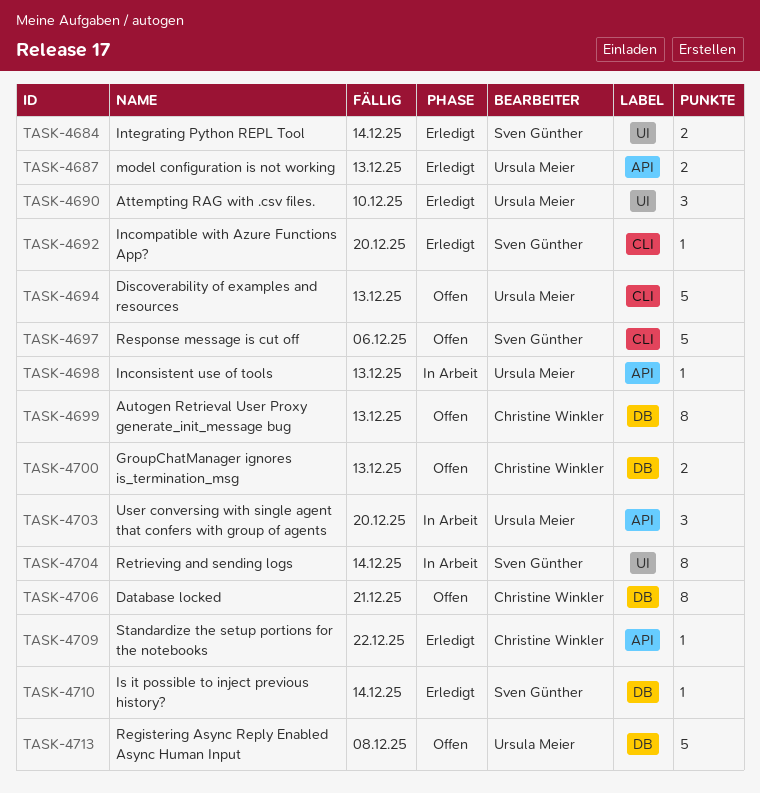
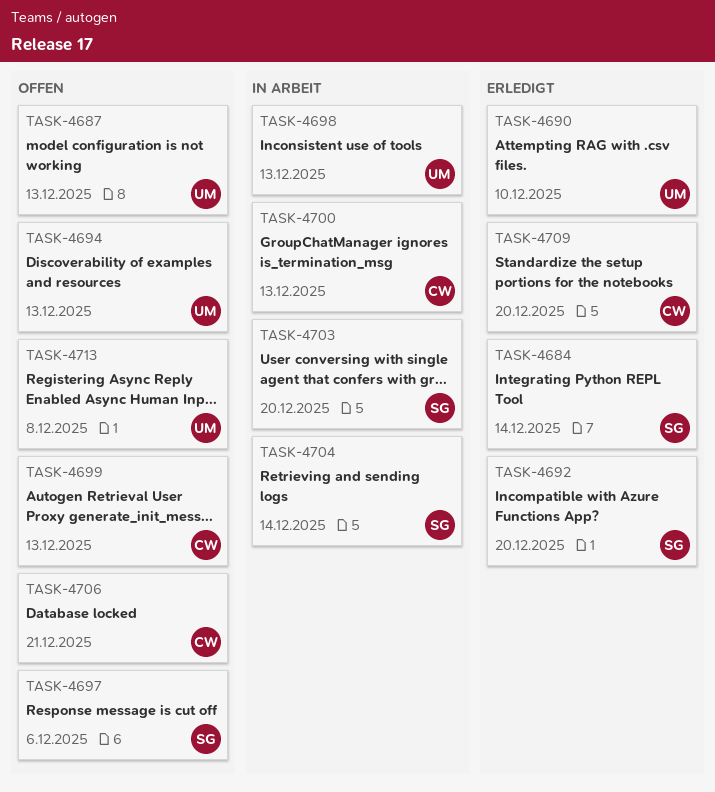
TASK-4687, status: Erledigt -> Offen
TASK-4700, status: Offen -> In Arbeit
TASK-4703, owner: Ursula Meier -> Sven Günther
TASK-4709, due: Dec 22 -> Dec 20
TASK-4710: present -> none

